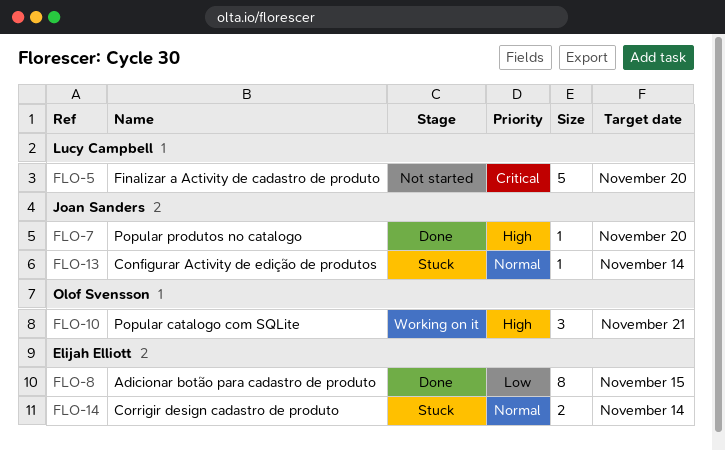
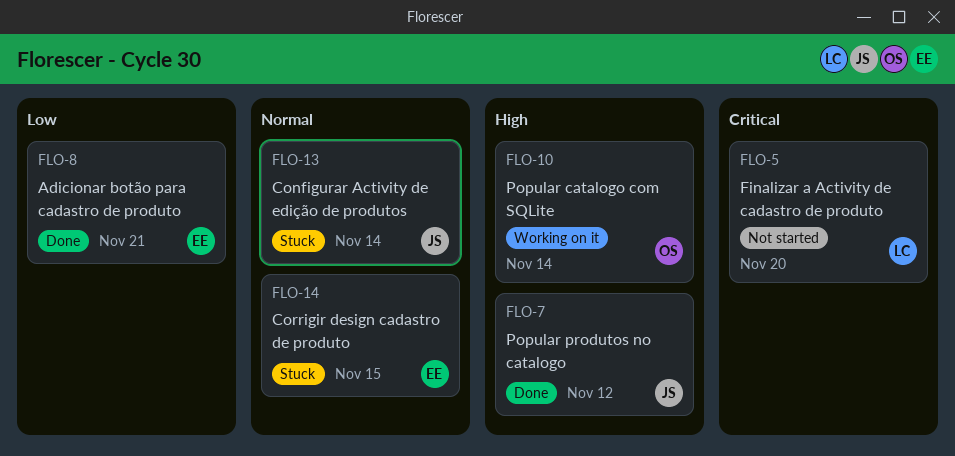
FLO-7, due: Nov 20 -> Nov 12
FLO-8, due: Nov 15 -> Nov 21
FLO-10, due: Nov 21 -> Nov 14
FLO-14, due: Nov 14 -> Nov 15

